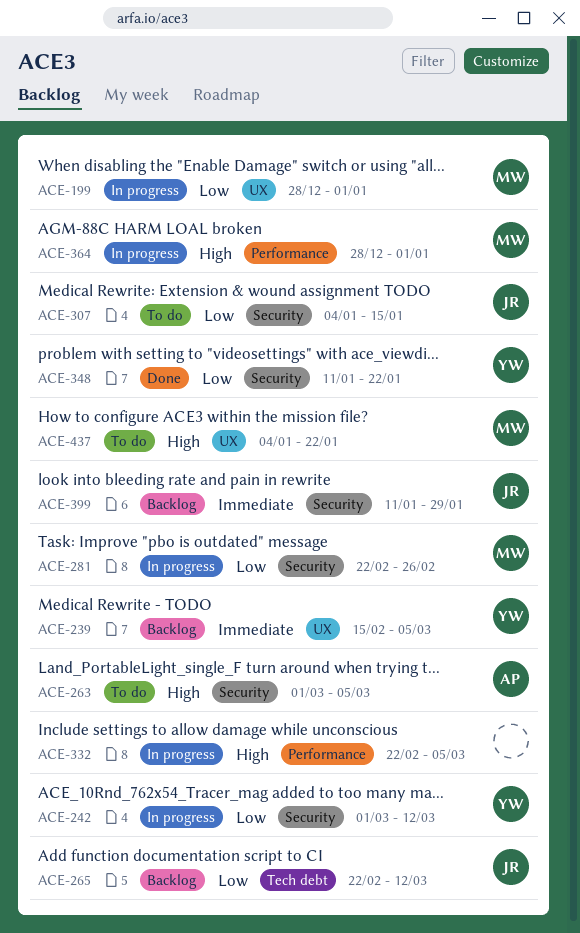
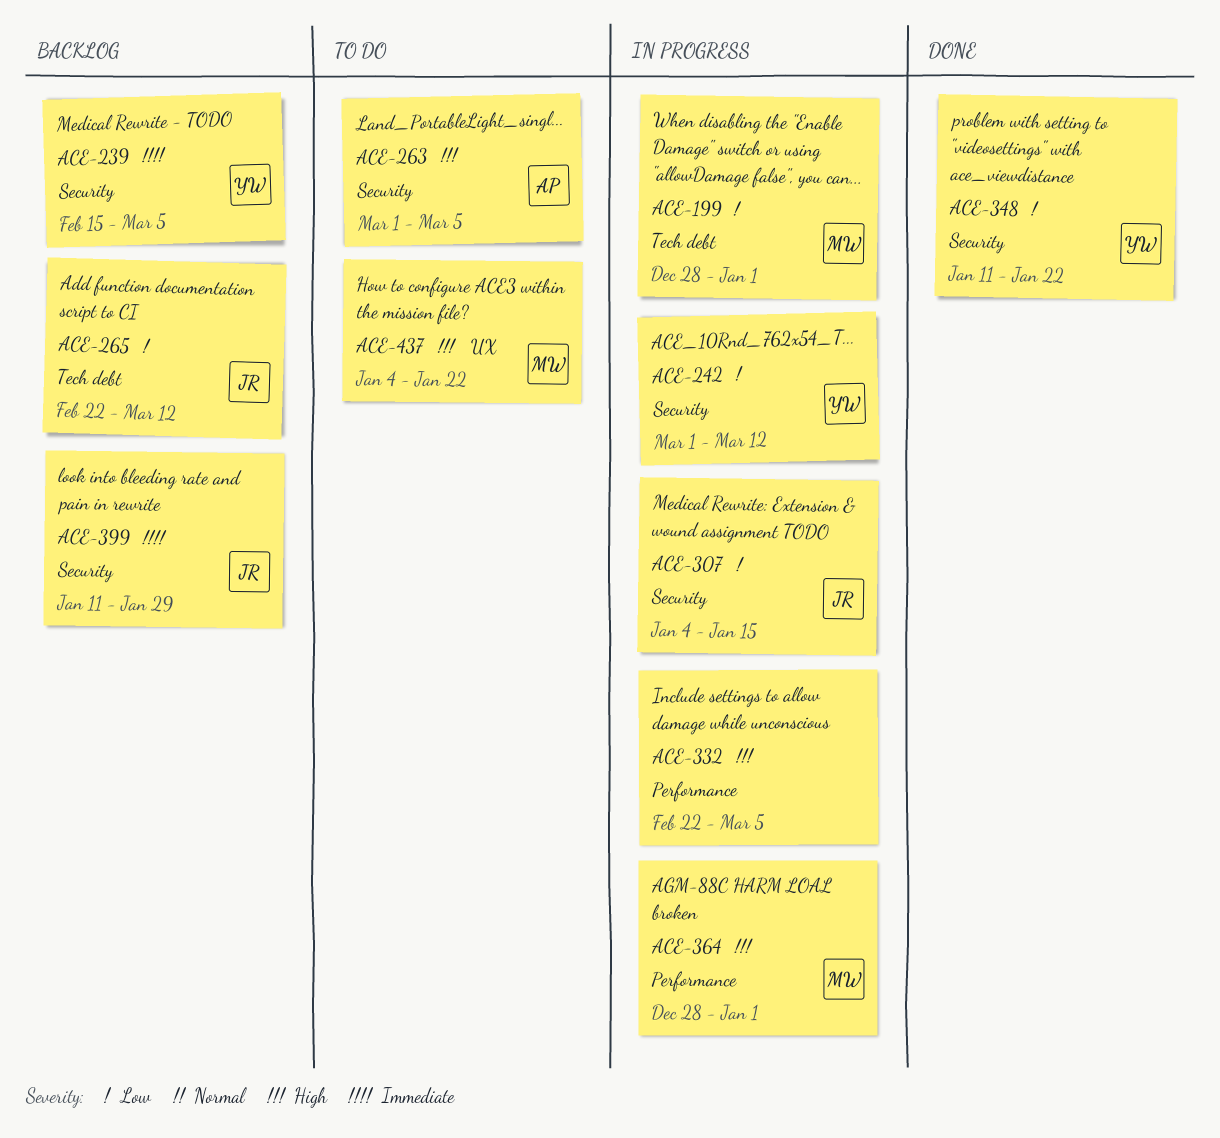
ACE-199, label: UX -> Tech debt
ACE-239, label: UX -> Security
ACE-281: present -> none
ACE-307, status: To do -> In progress

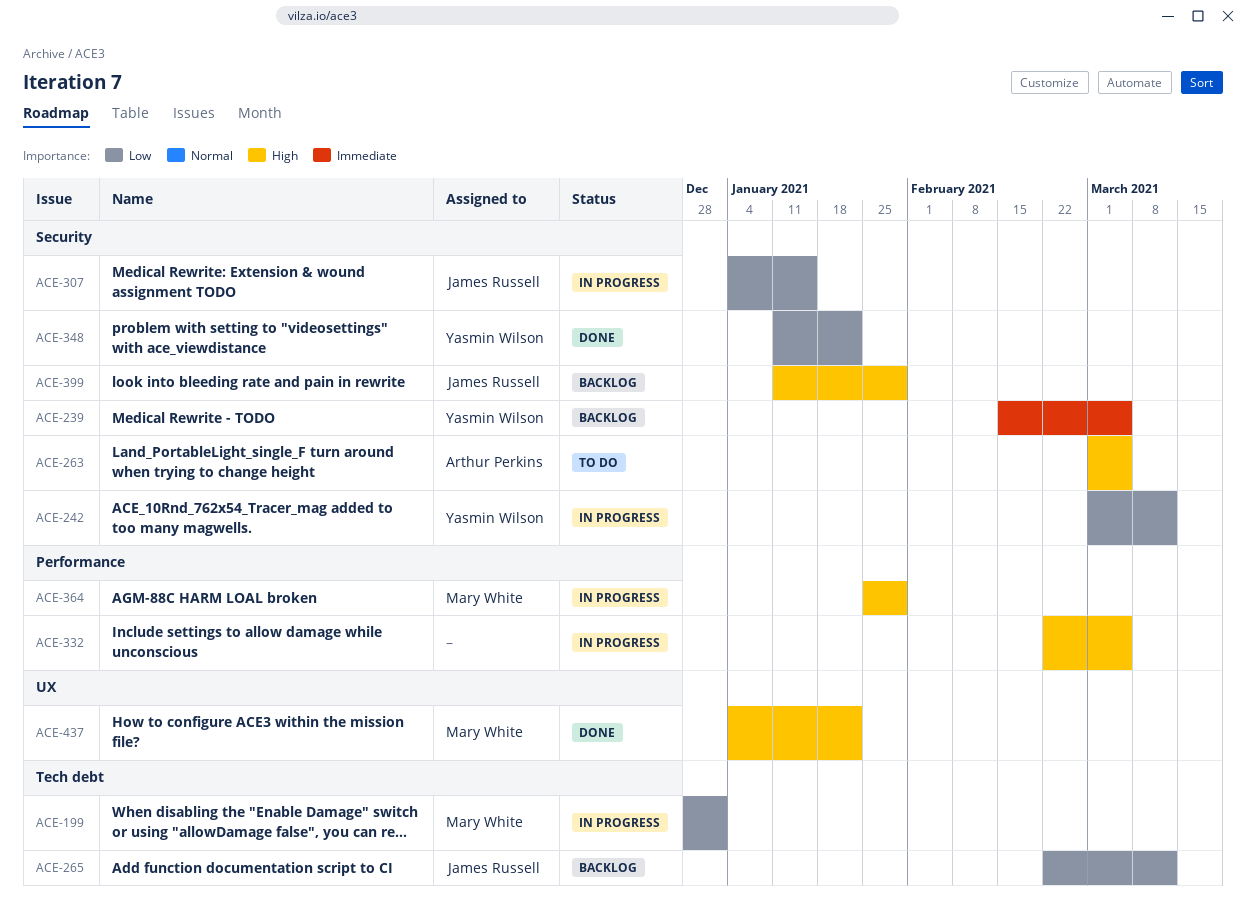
ACE-364, start: Dec 28 -> Jan 25
ACE-364, due: Jan 1 -> Jan 29
ACE-399, priority: Immediate -> High
ACE-437, status: To do -> Done

